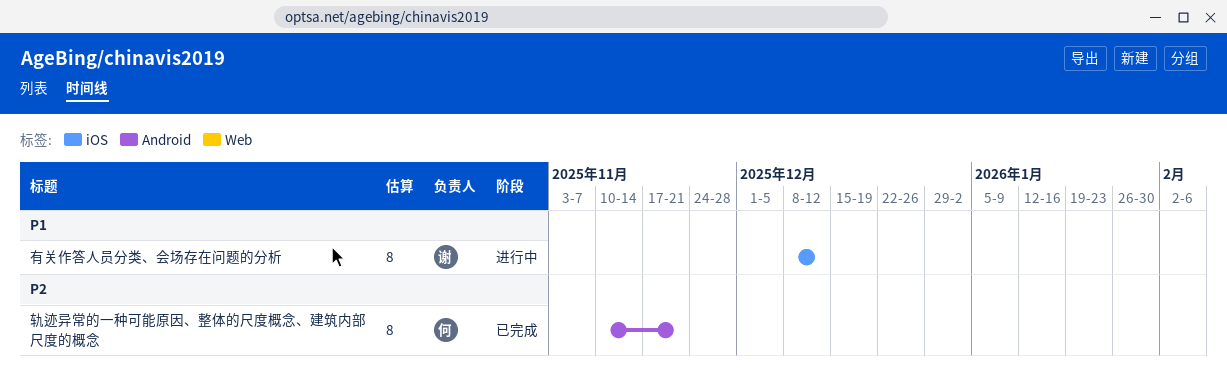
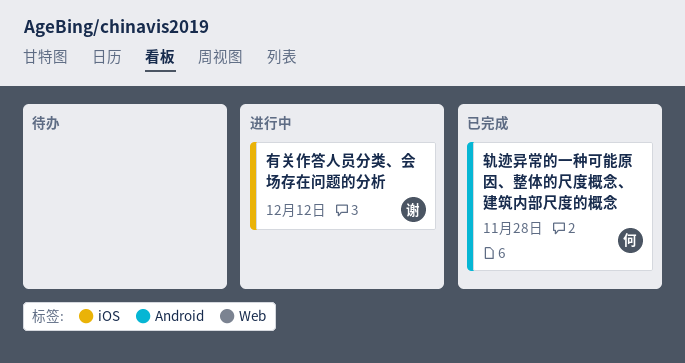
轨迹异常的一种可能原因、整体的尺度概念、建筑内部尺度的概念, due: Nov 21 -> Nov 28

